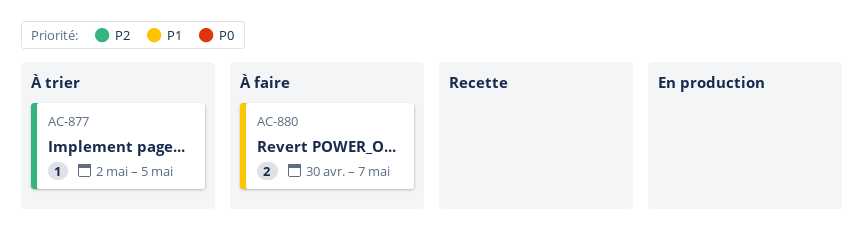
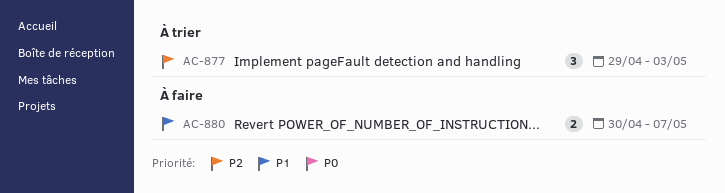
AC-877, estimate: 1 -> 3
AC-877, start: May 2 -> Apr 29
AC-877, due: May 5 -> May 3

